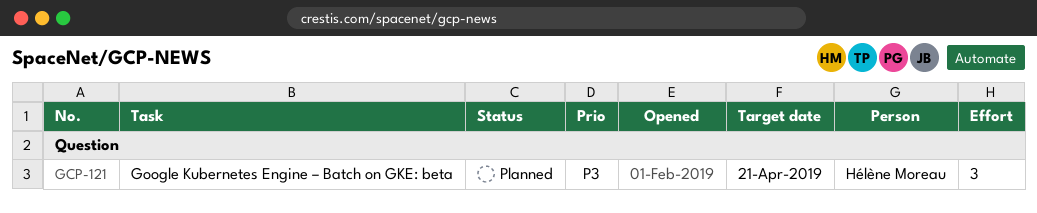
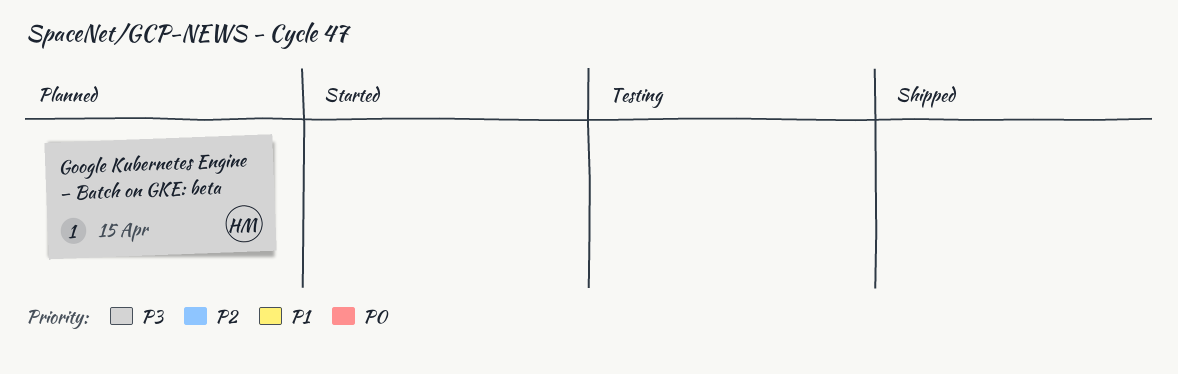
Google Kubernetes Engine – Batch on GKE: beta, estimate: 3 -> 1
Google Kubernetes Engine – Batch on GKE: beta, due: Apr 21 -> Apr 15

